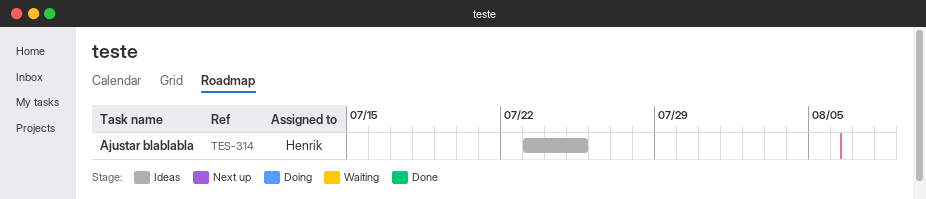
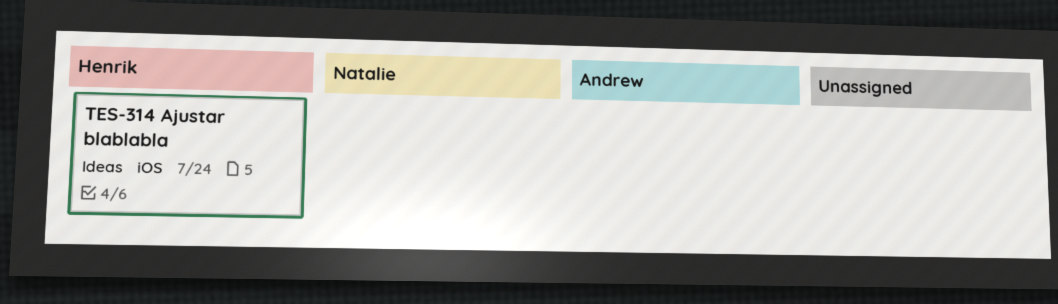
TES-314, due: Jul 25 -> Jul 24

